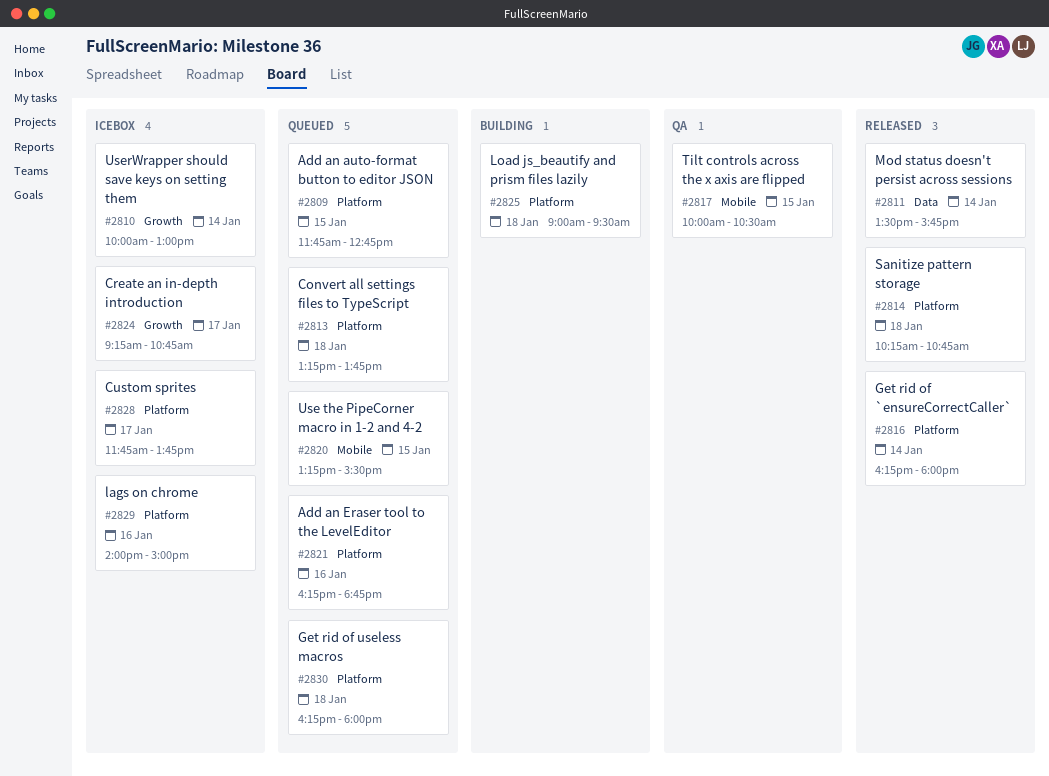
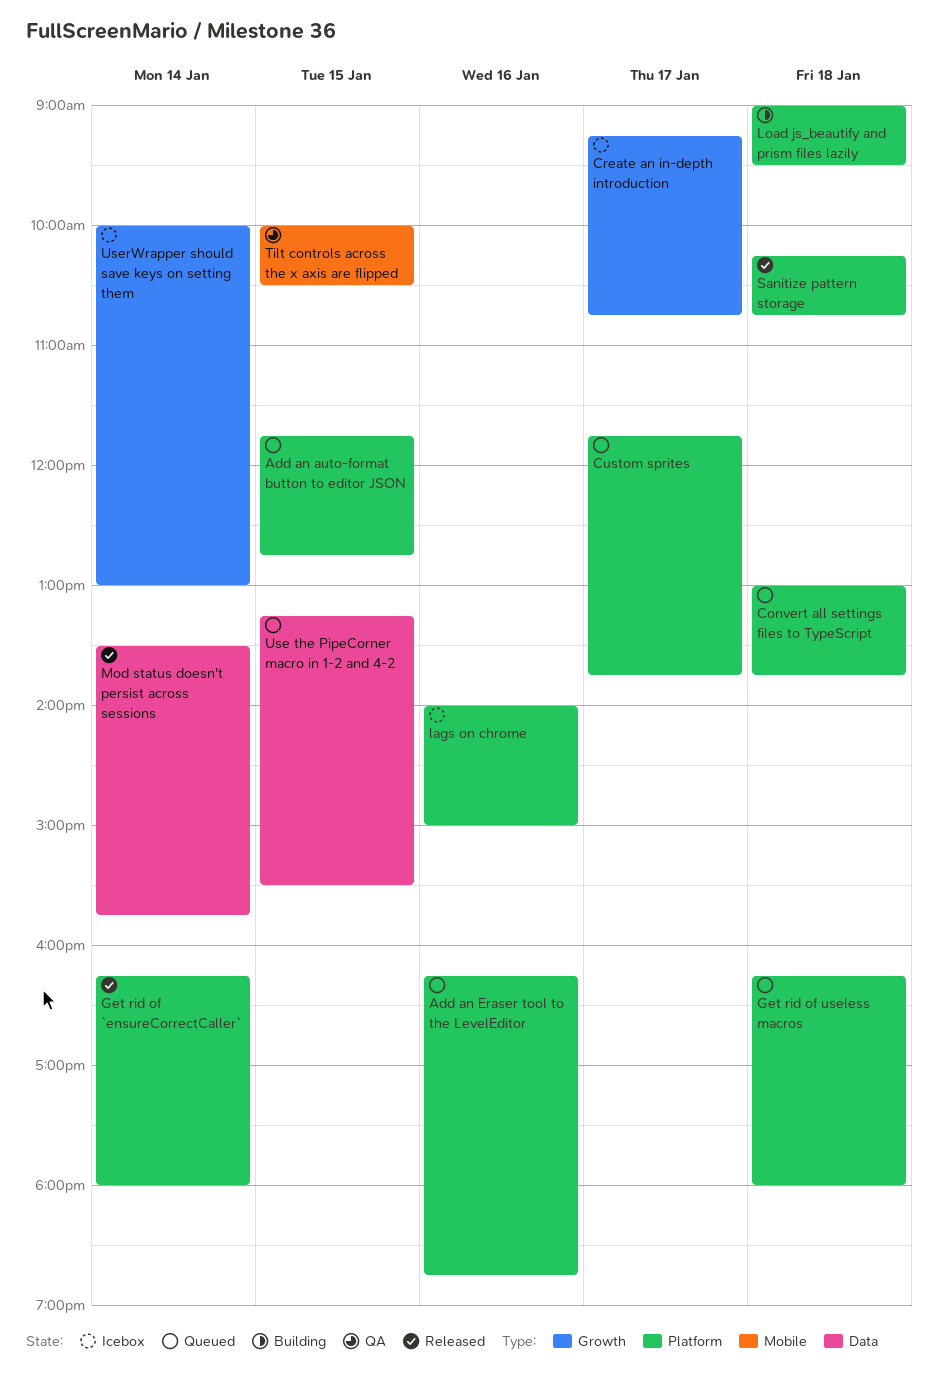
Convert all settings files to TypeScript, begins: 13:15 -> 13:00
Custom sprites, status: Icebox -> Queued
Use the PipeCorner macro in 1-2 and 4-2, label: Mobile -> Data

